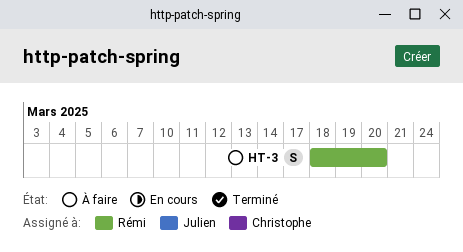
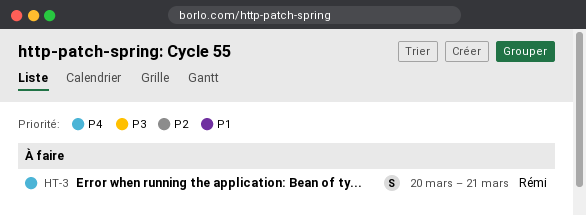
HT-3, start: Mar 18 -> Mar 20
HT-3, due: Mar 20 -> Mar 21

